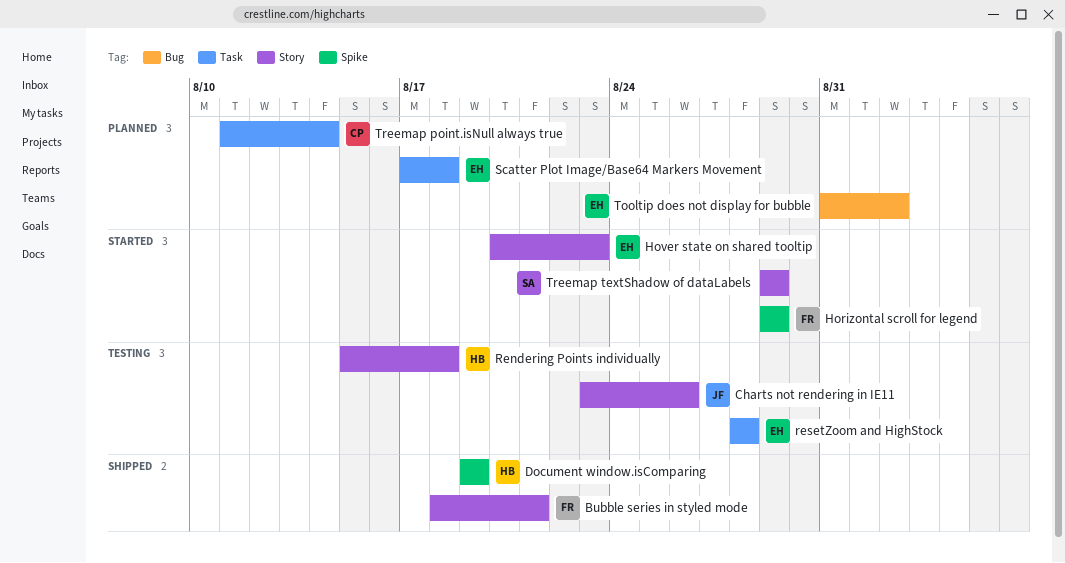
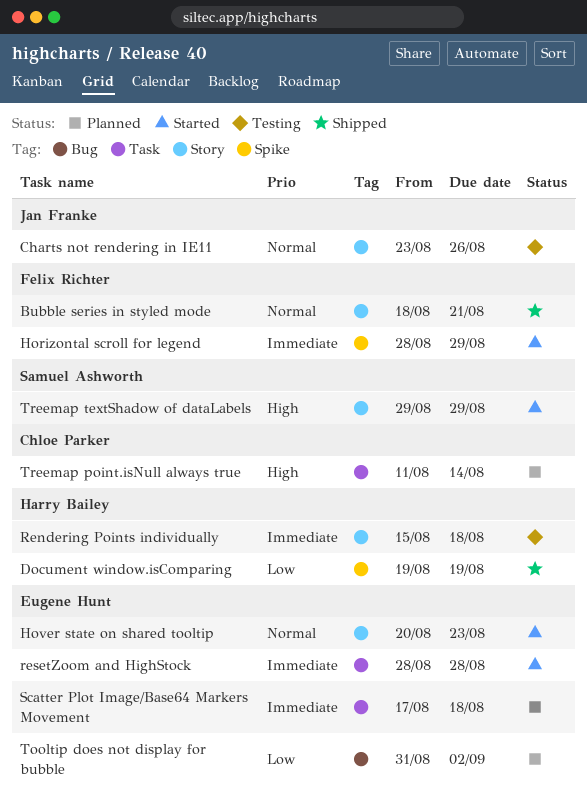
Horizontal scroll for legend, start: Aug 29 -> Aug 28
resetZoom and HighStock, status: Testing -> Started

